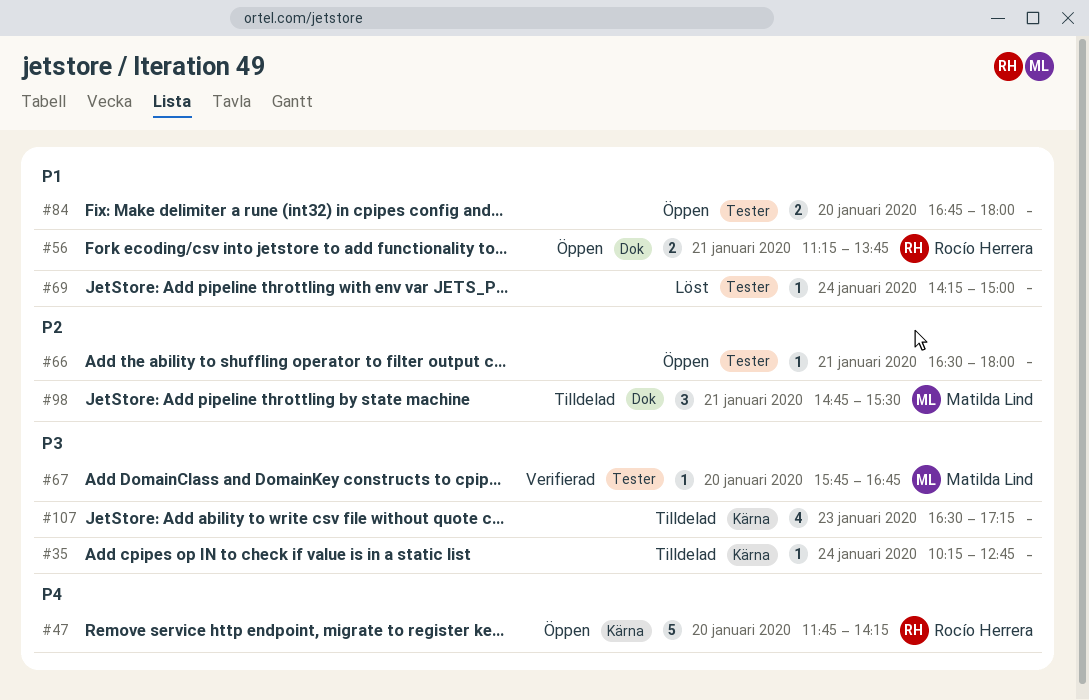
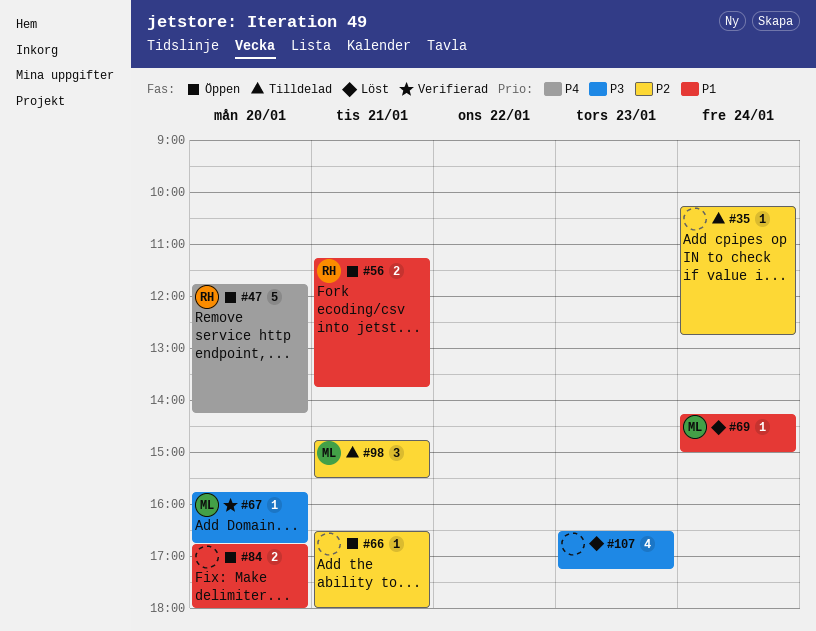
#35, priority: P3 -> P2
#69, owner: none -> Matilda Lind
#107, status: Tilldelad -> Löst

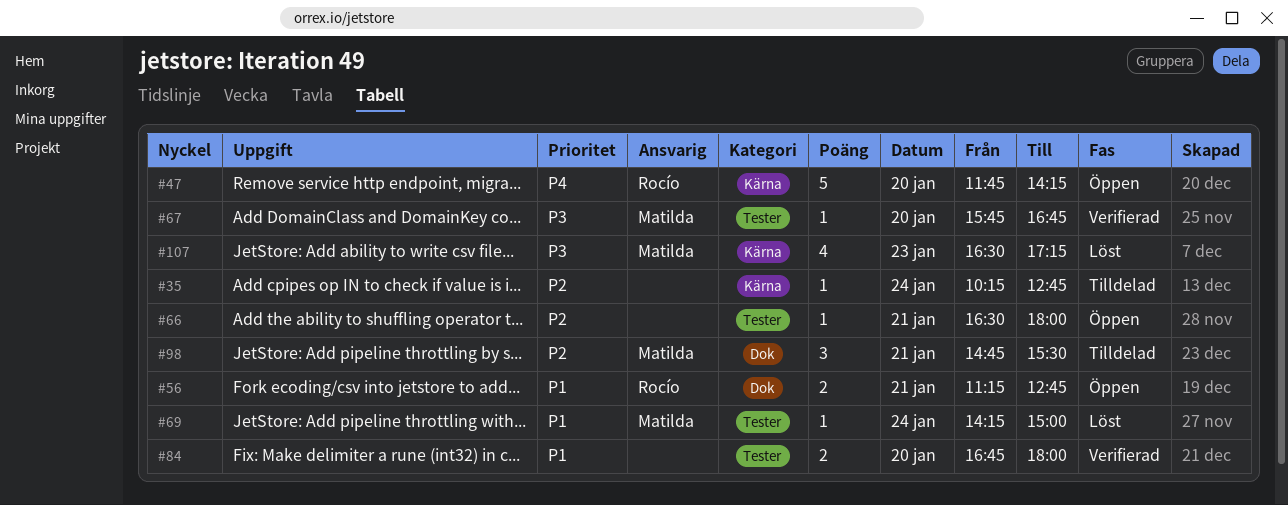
#56, ends: 13:45 -> 12:45
#84, status: Öppen -> Verifierad
#107, owner: none -> Matilda

